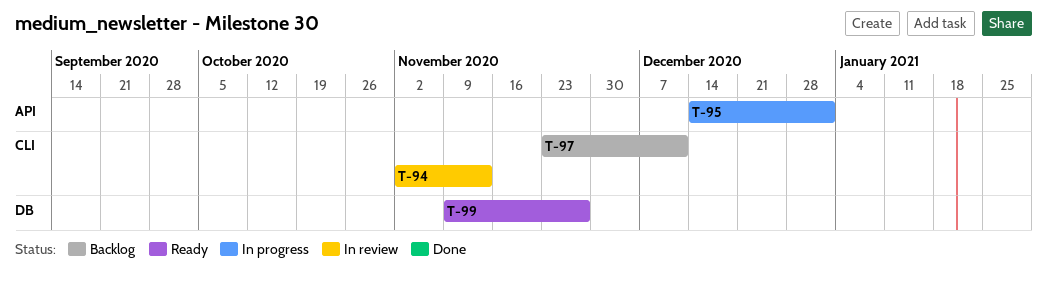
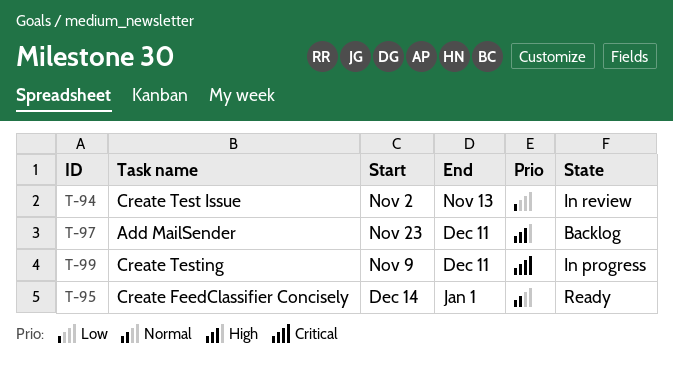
T-95, status: In progress -> Ready
T-99, status: Ready -> In progress
T-99, due: Nov 27 -> Dec 11

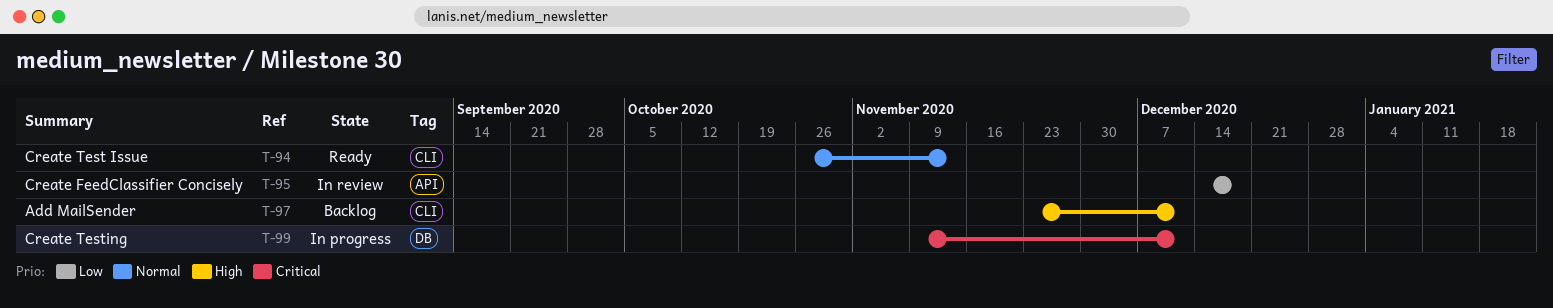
T-94, status: In review -> Ready
T-94, priority: Low -> Normal
T-94, start: Nov 2 -> Oct 26
T-95, status: Ready -> In review
T-95, priority: Normal -> Low
T-95, due: Jan 1 -> Dec 18

